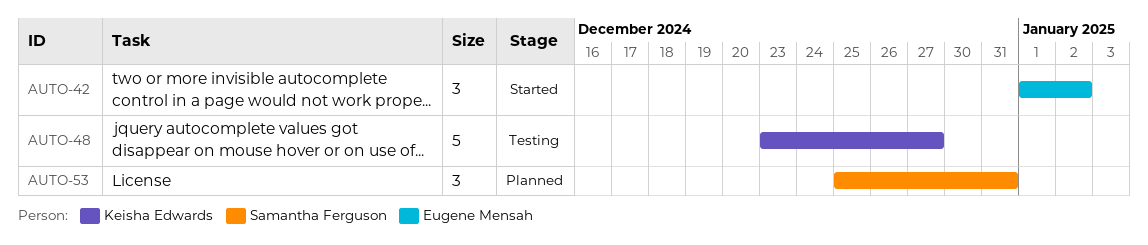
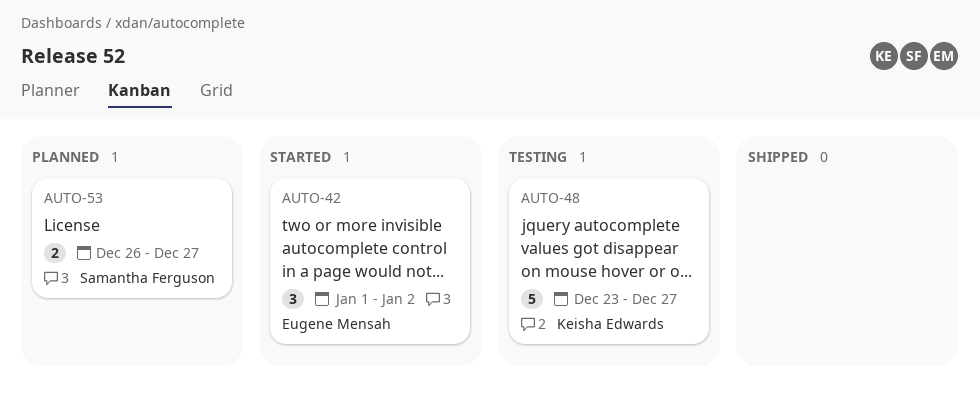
AUTO-53, estimate: 3 -> 2
AUTO-53, start: Dec 25 -> Dec 26
AUTO-53, due: Dec 31 -> Dec 27

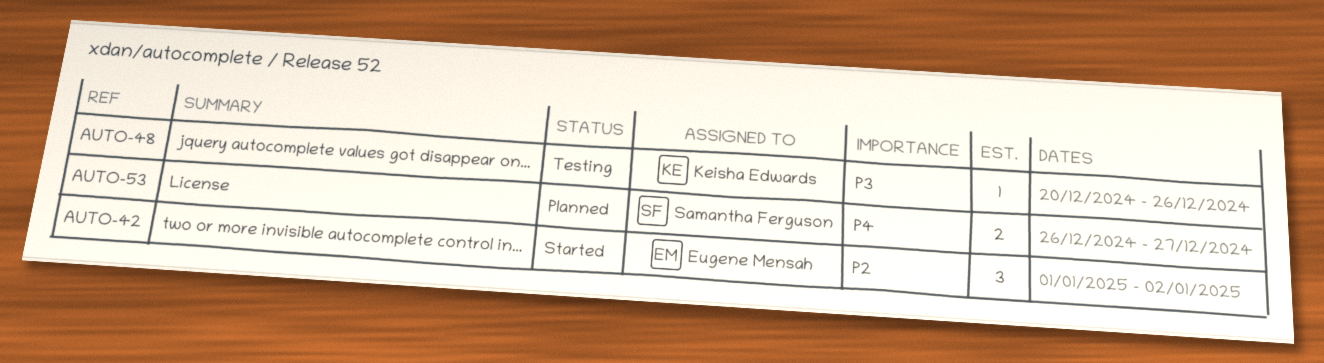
AUTO-48, estimate: 5 -> 1
AUTO-48, start: Dec 23 -> Dec 20
AUTO-48, due: Dec 27 -> Dec 26

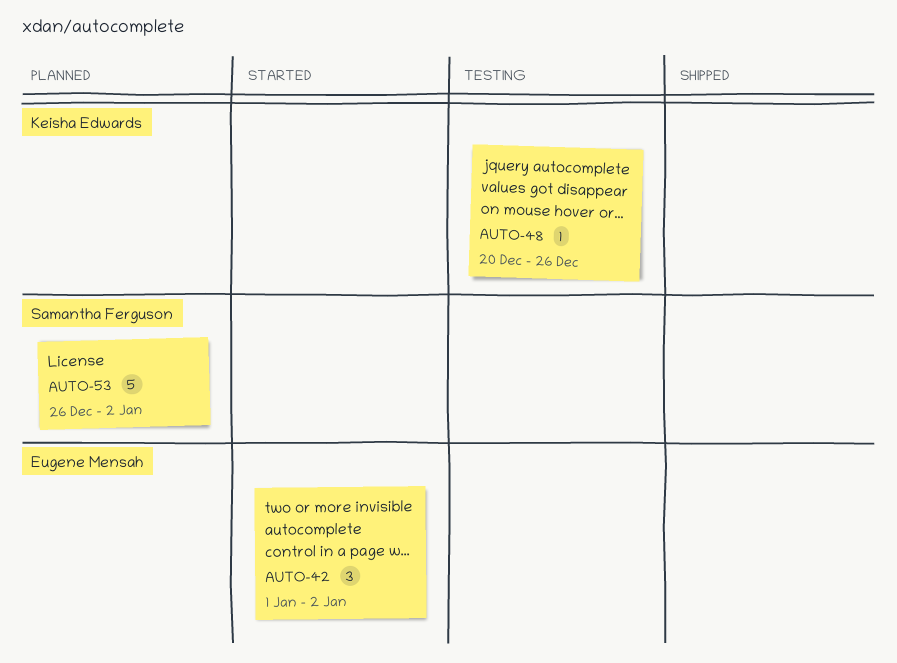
AUTO-53, estimate: 2 -> 5
AUTO-53, due: Dec 27 -> Jan 2

